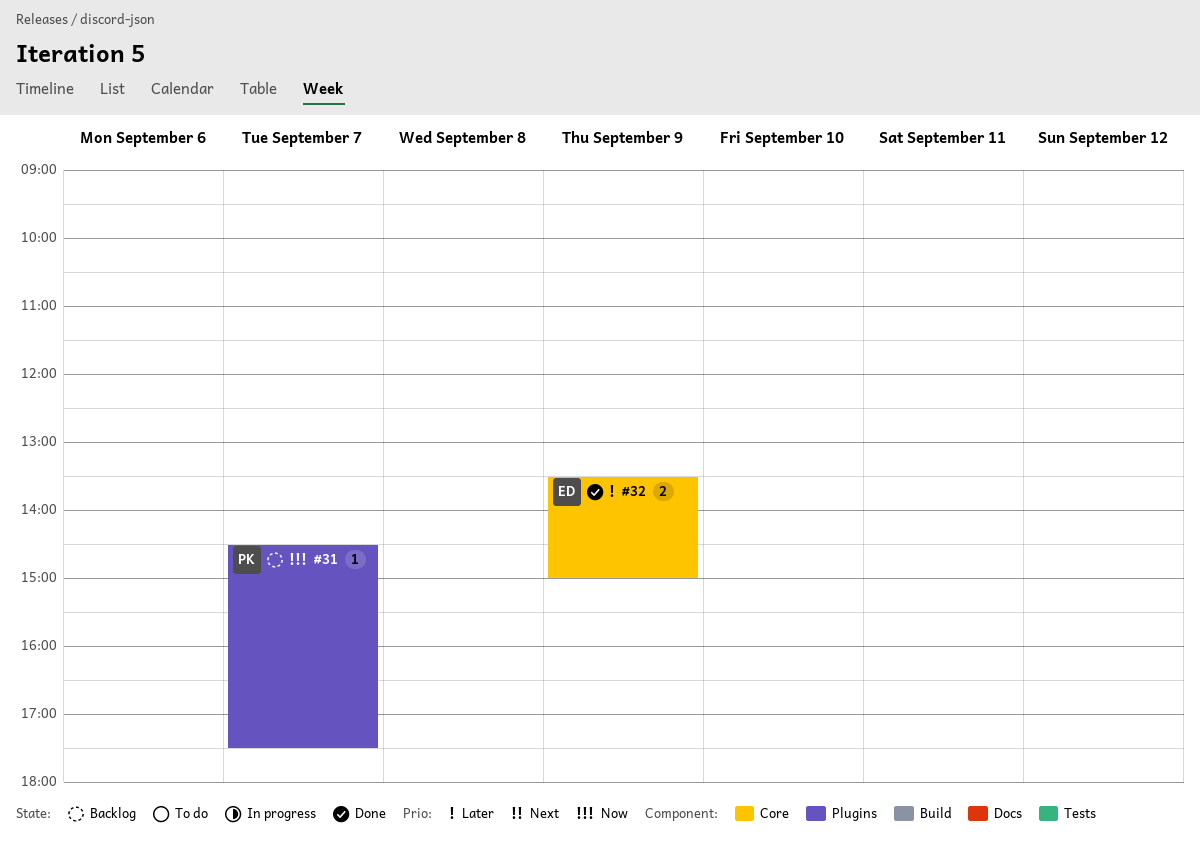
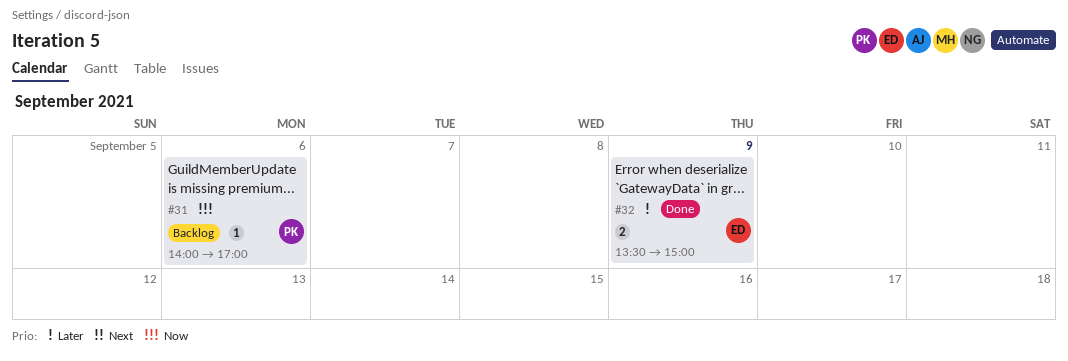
#31, day: Sep 7 -> Sep 6
#31, begins: 14:30 -> 14:00
#31, ends: 17:30 -> 17:00

